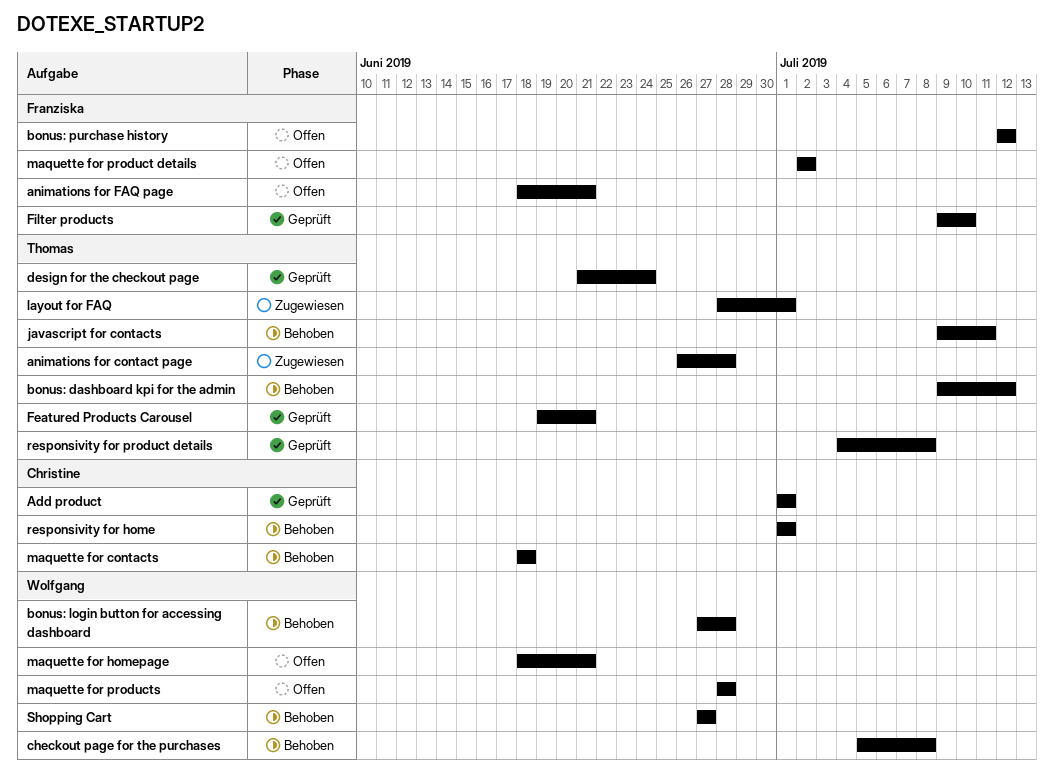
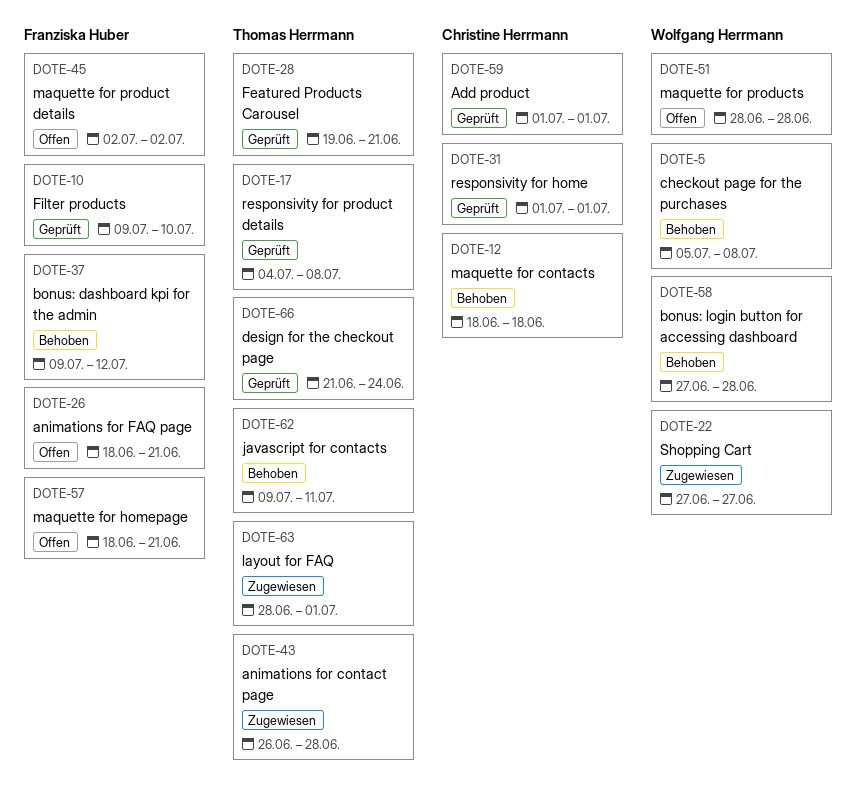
bonus: dashboard kpi for the admin, owner: Thomas Herrmann -> Franziska Huber
bonus: purchase history: present -> none
maquette for homepage, owner: Wolfgang Herrmann -> Franziska Huber
responsivity for home, status: Behoben -> Geprüft
Shopping Cart, status: Behoben -> Zugewiesen

